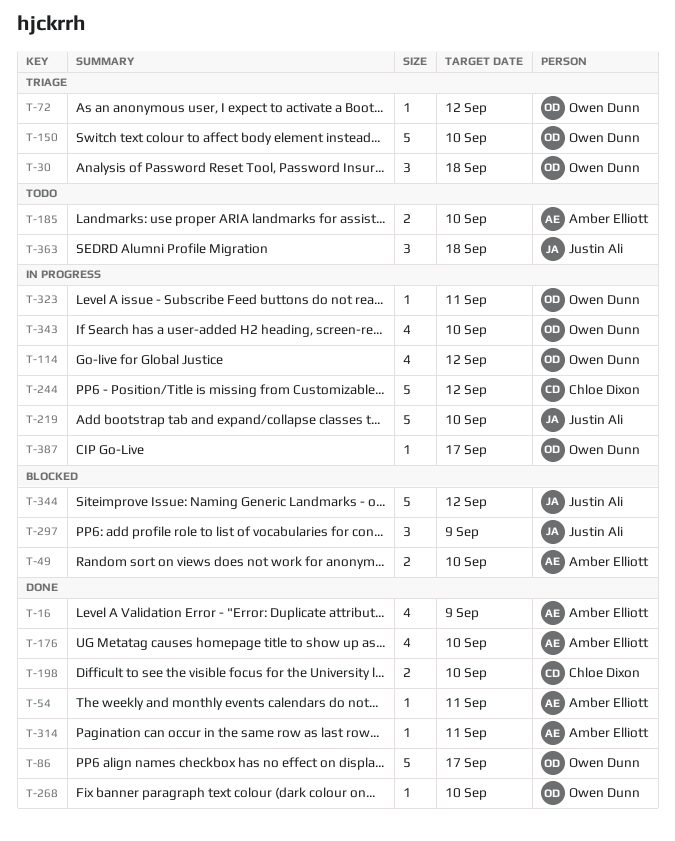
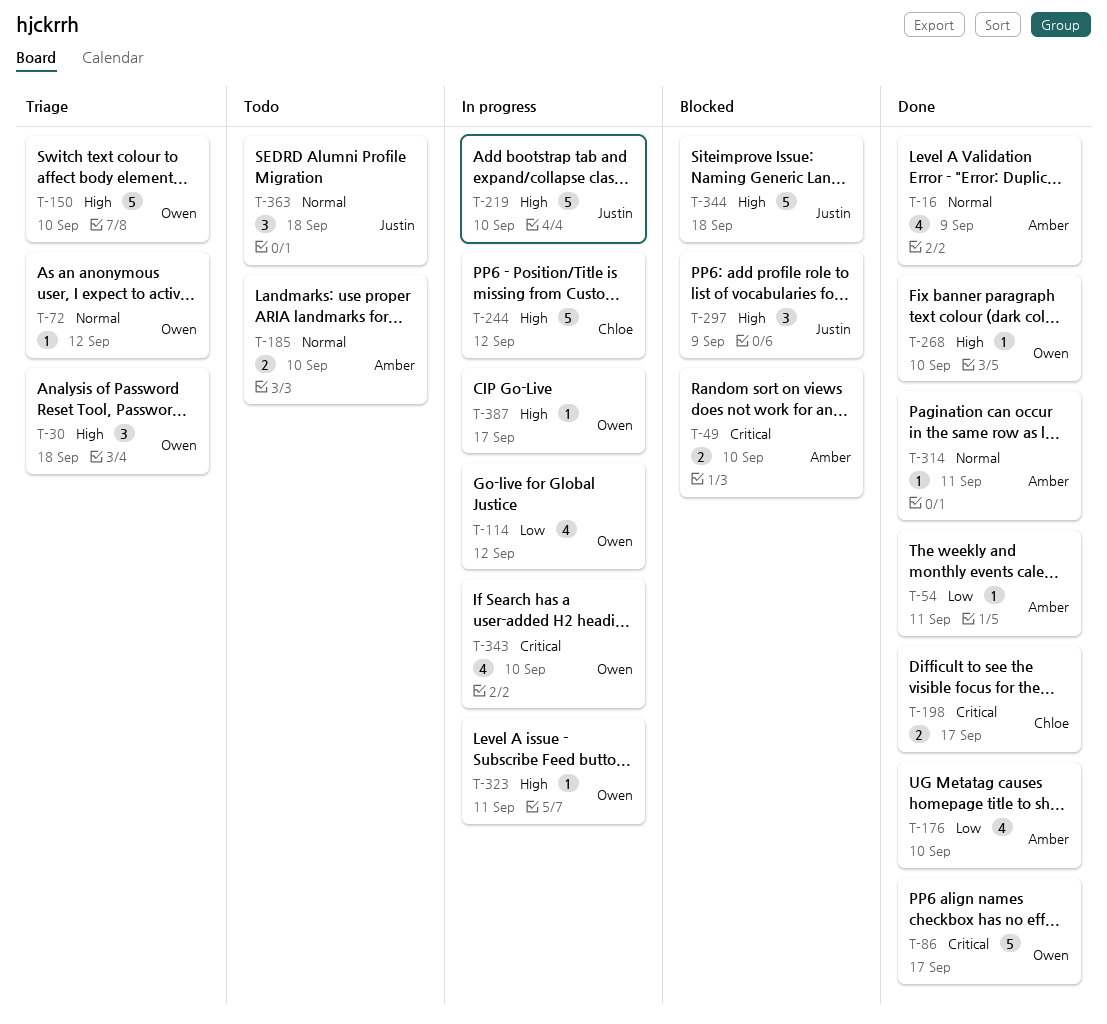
T-198, due: Sep 10 -> Sep 17
T-344, due: Sep 12 -> Sep 18

